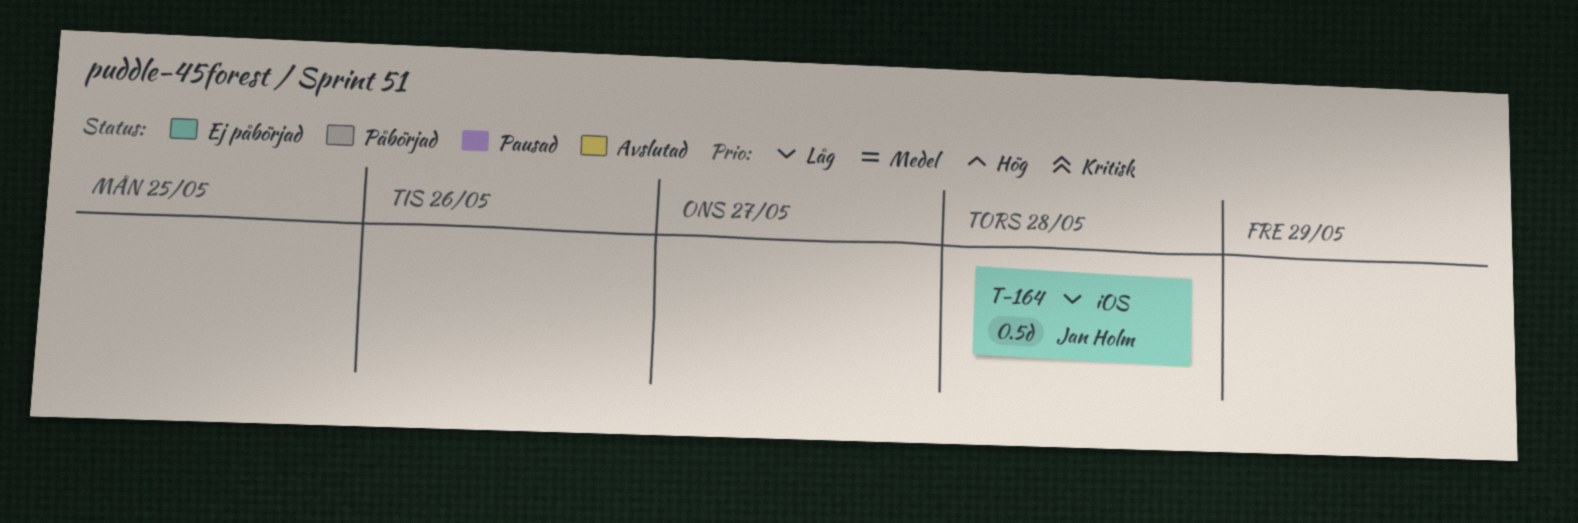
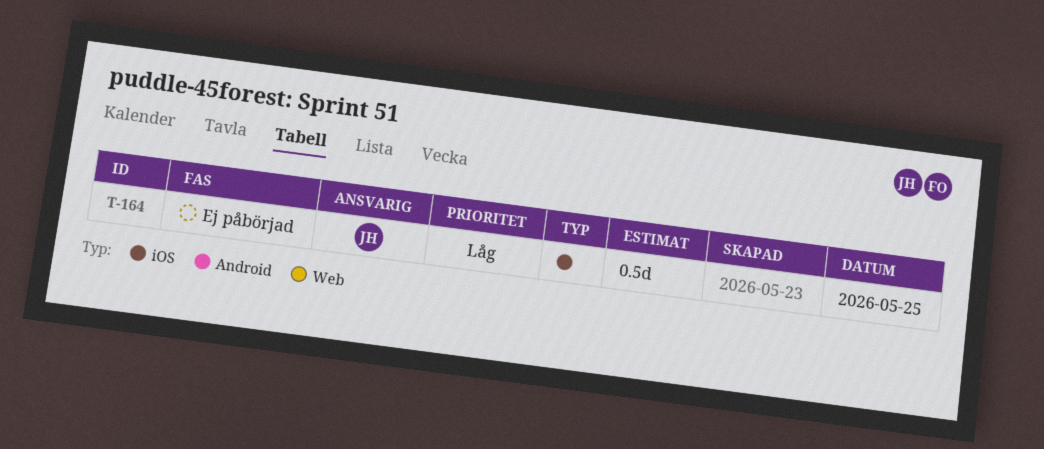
T-164, day: May 28 -> May 25

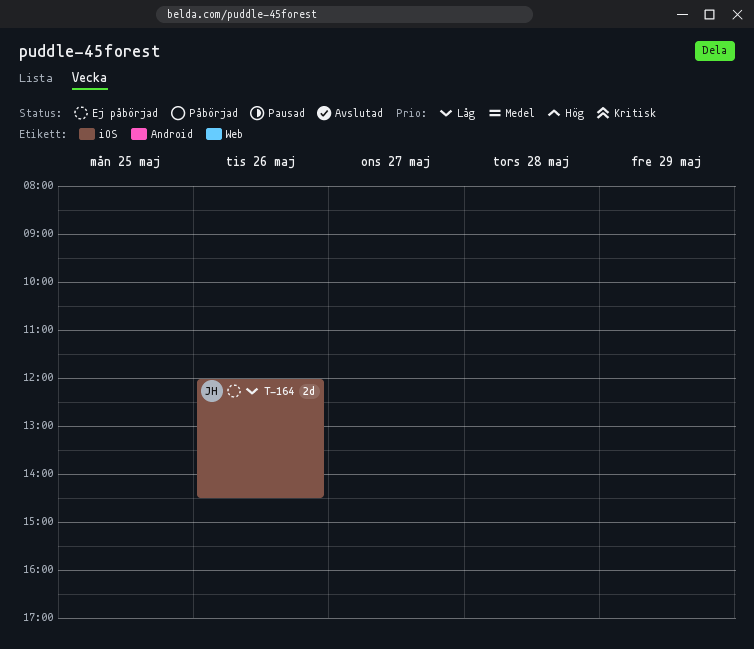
T-164, estimate: 0.5d -> 2d
T-164, day: May 25 -> May 26

